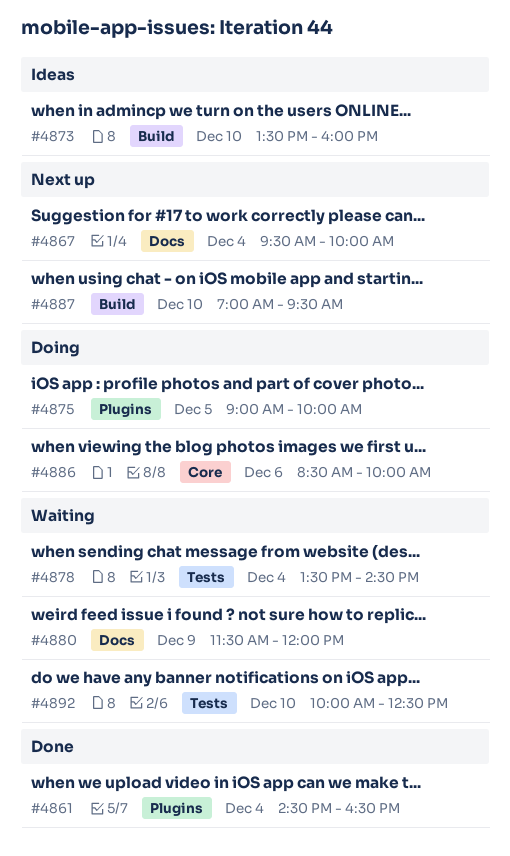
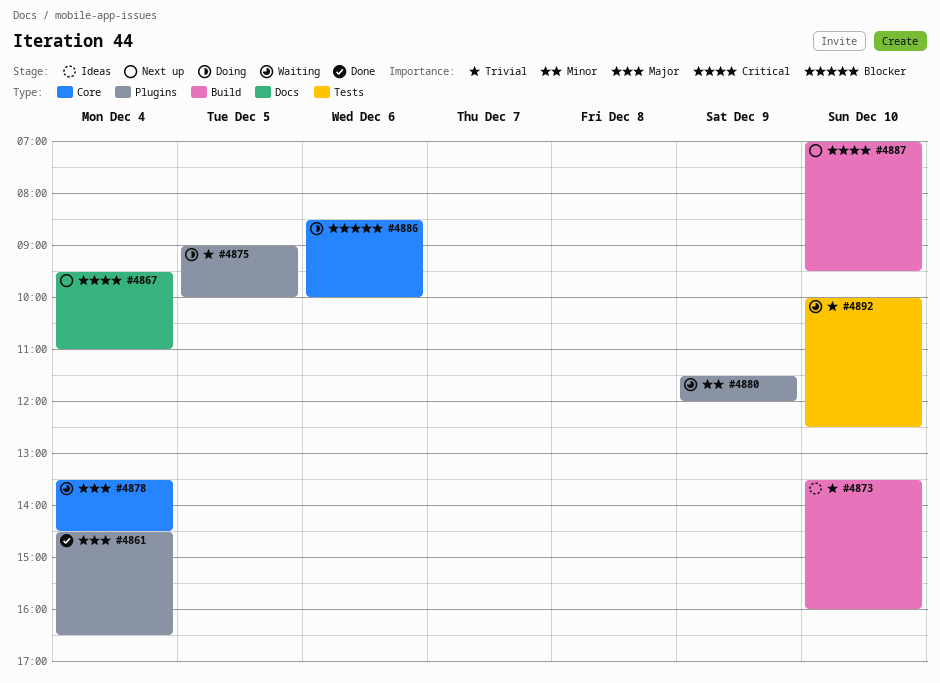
#4867, ends: 10:00 -> 11:00
#4878, label: Tests -> Core
#4880, label: Docs -> Plugins

